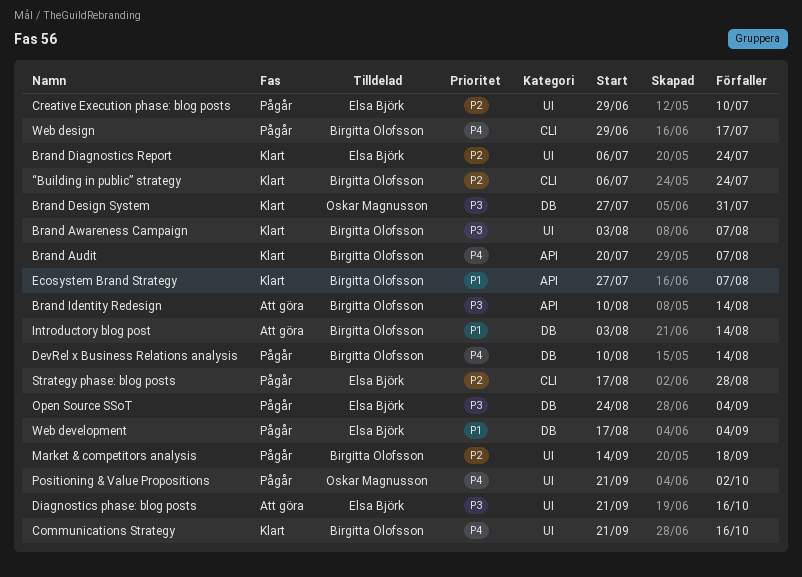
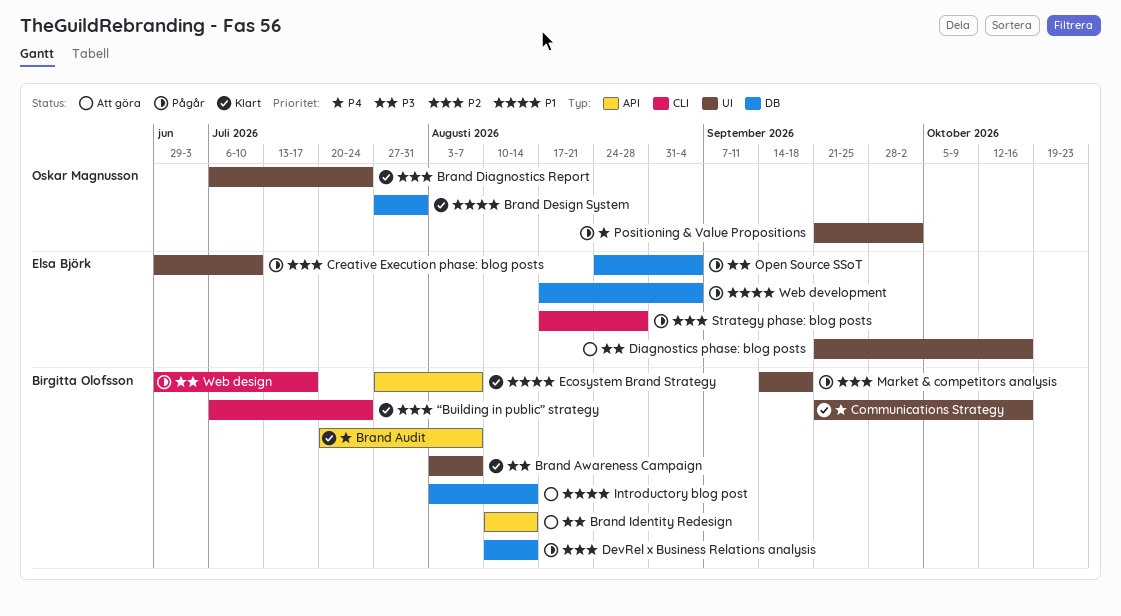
Brand Design System, priority: P3 -> P1
Brand Diagnostics Report, owner: Elsa Björk -> Oskar Magnusson
DevRel x Business Relations analysis, priority: P4 -> P2
Web design, priority: P4 -> P3

